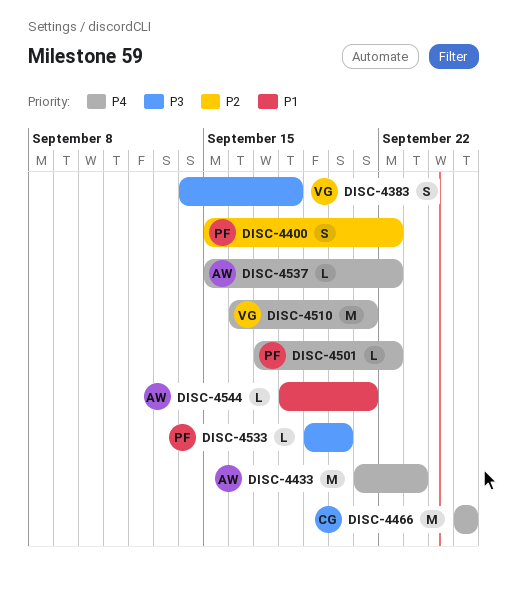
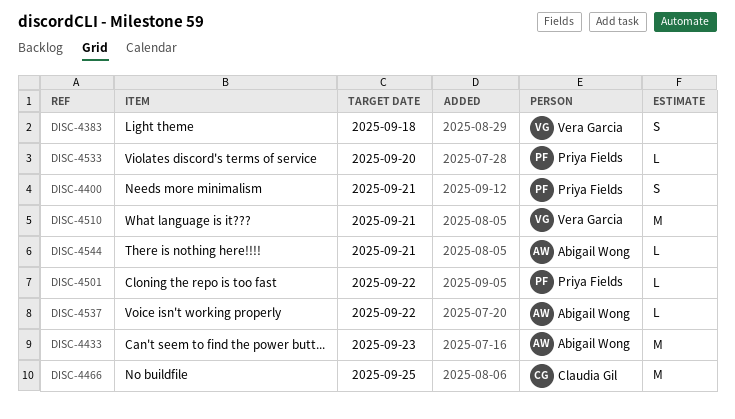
DISC-4400, due: Sep 22 -> Sep 21

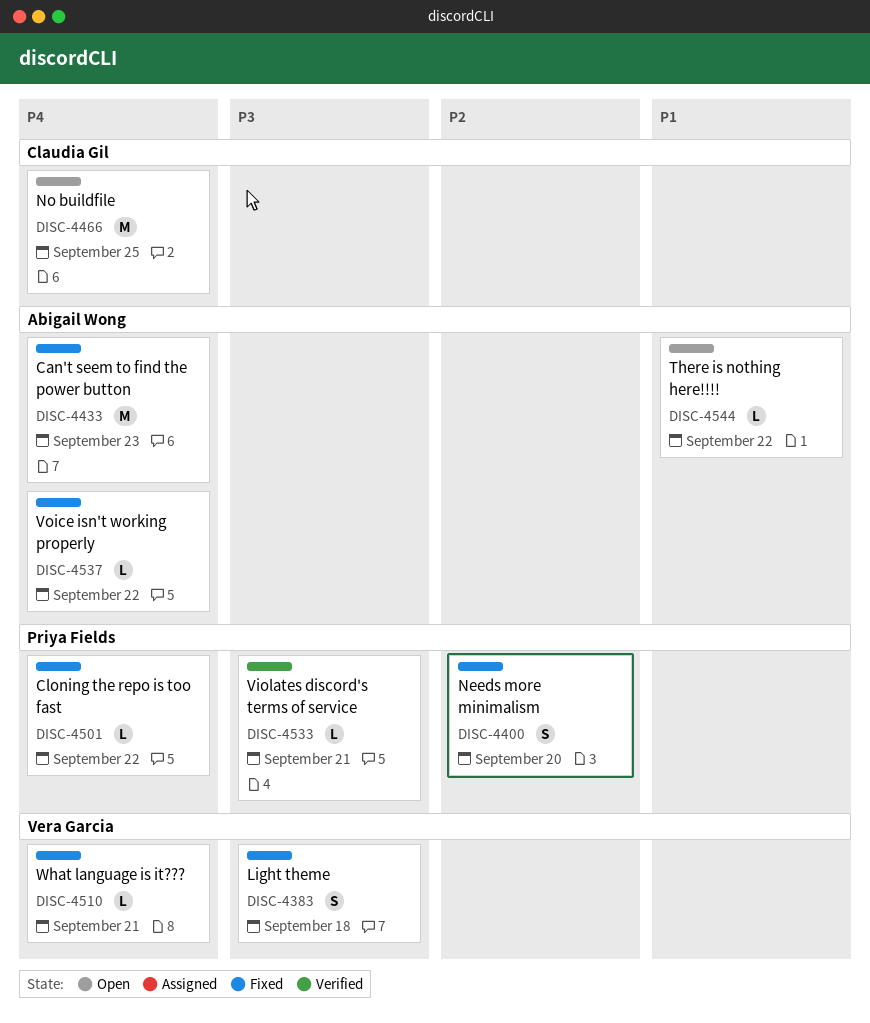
DISC-4400, due: Sep 21 -> Sep 20
DISC-4510, estimate: M -> L
DISC-4533, due: Sep 20 -> Sep 21
DISC-4544, due: Sep 21 -> Sep 22

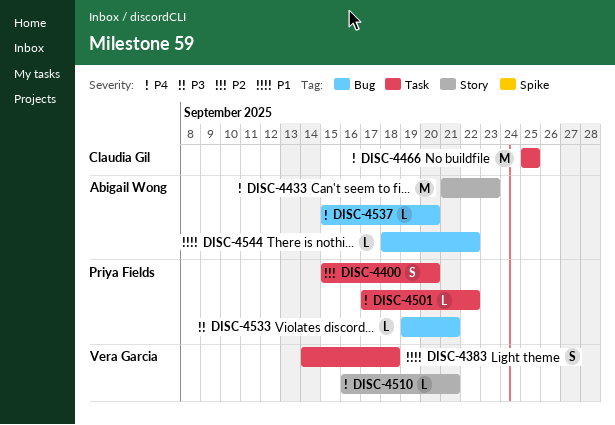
DISC-4383, priority: P3 -> P1
DISC-4537, due: Sep 22 -> Sep 20

